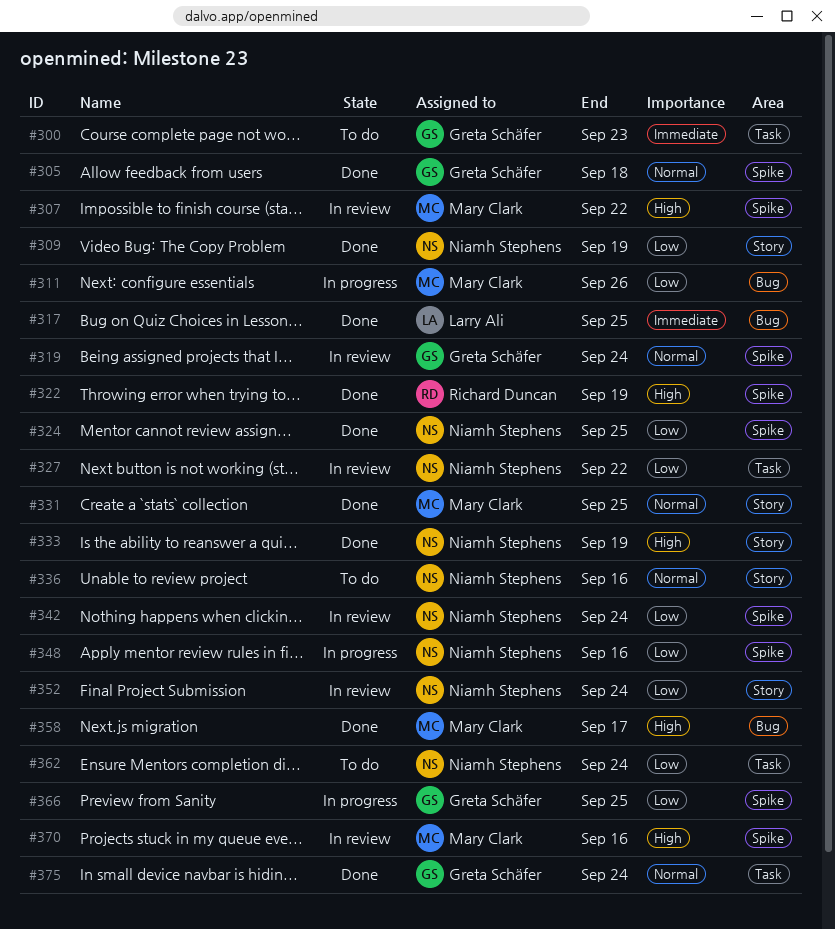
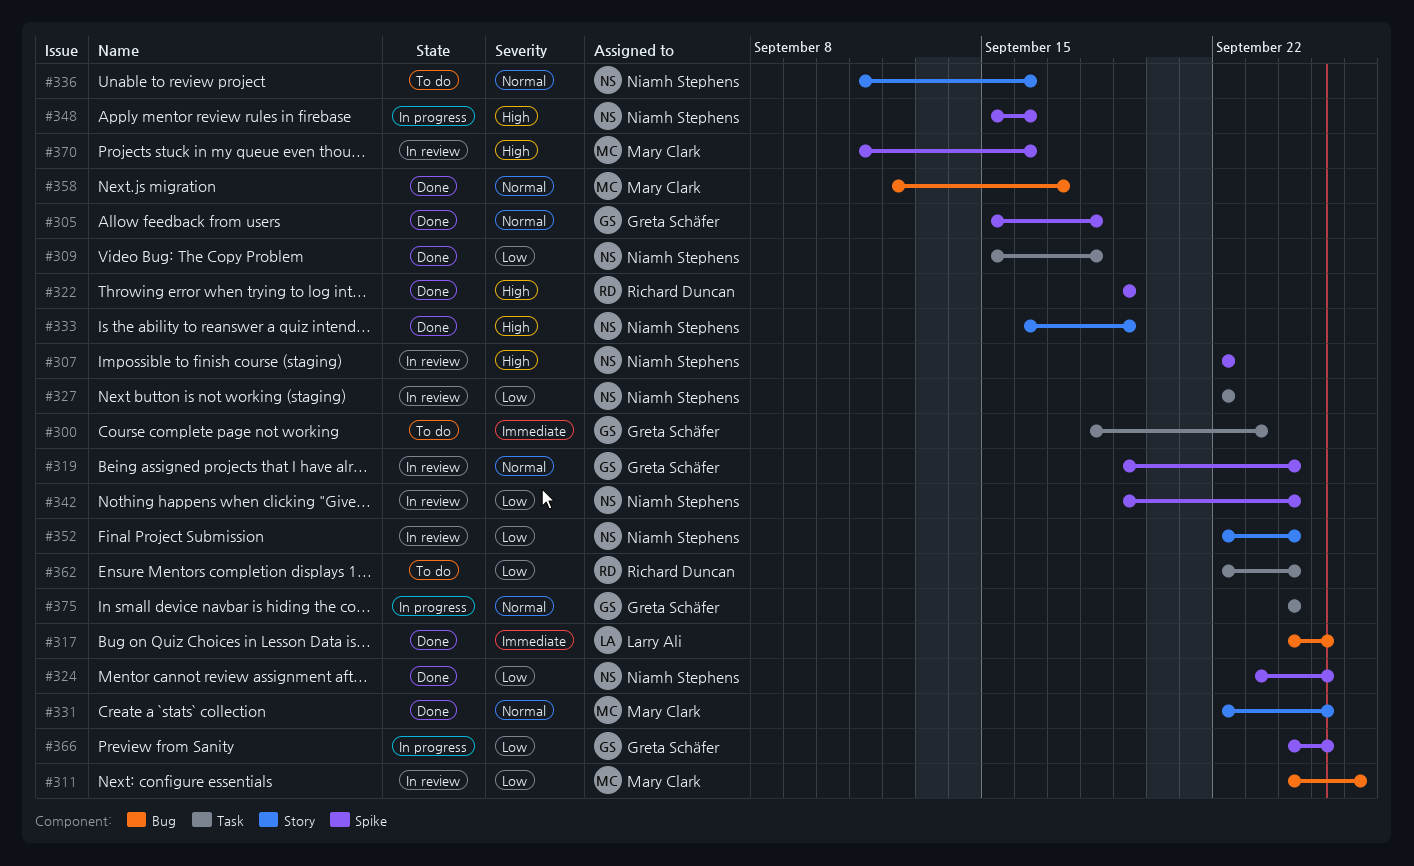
#307, owner: Mary Clark -> Niamh Stephens
#309, label: Story -> Task
#309, due: Sep 19 -> Sep 18
#311, status: In progress -> In review
#348, priority: Low -> High
#358, priority: High -> Normal
#362, owner: Niamh Stephens -> Richard Duncan
#375, status: Done -> In progress

